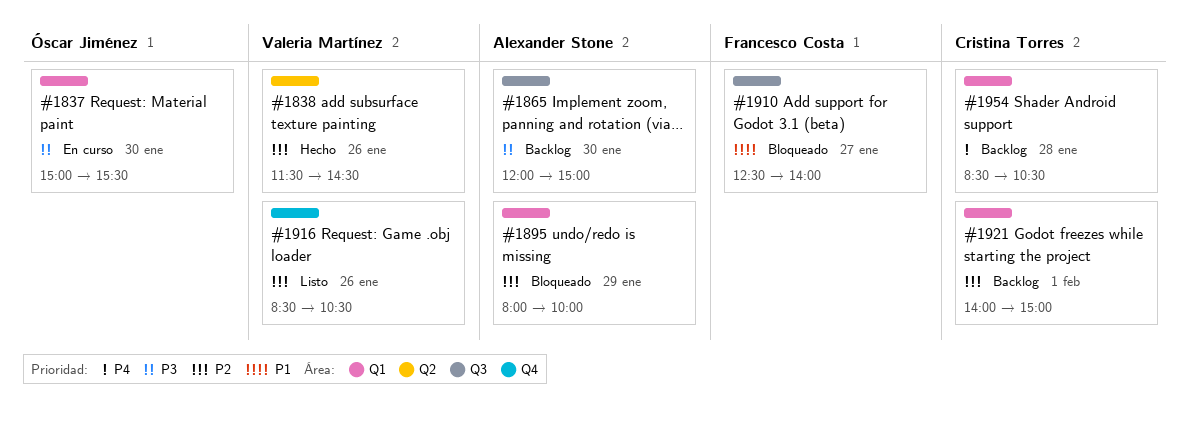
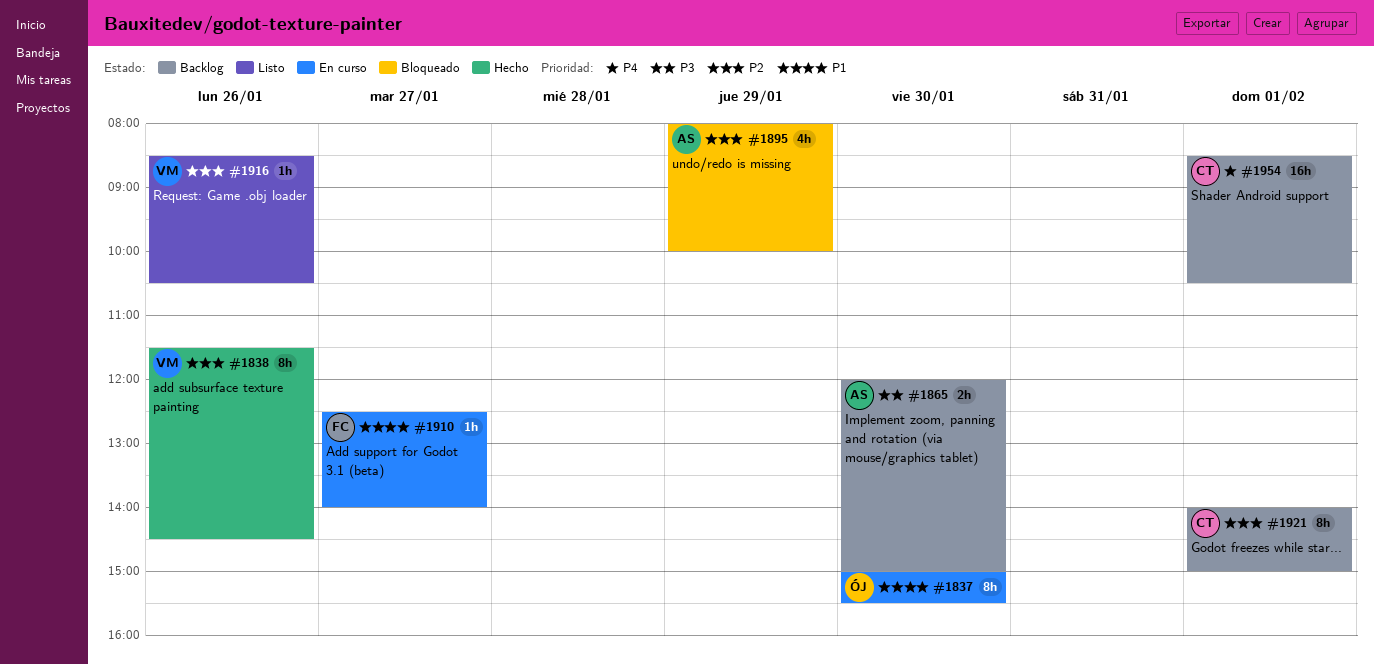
#1837, priority: P3 -> P1
#1910, status: Bloqueado -> En curso
#1954, day: Jan 28 -> Feb 1

